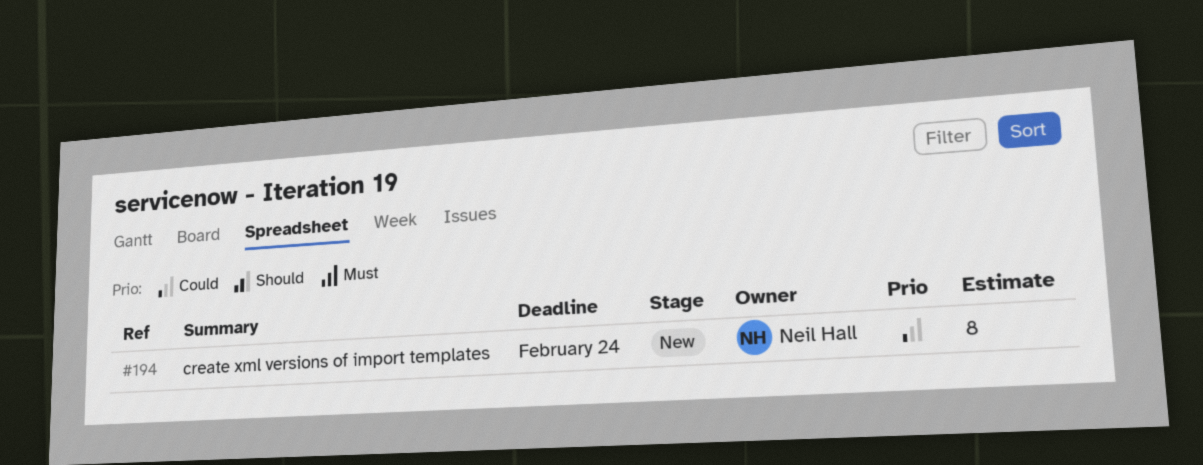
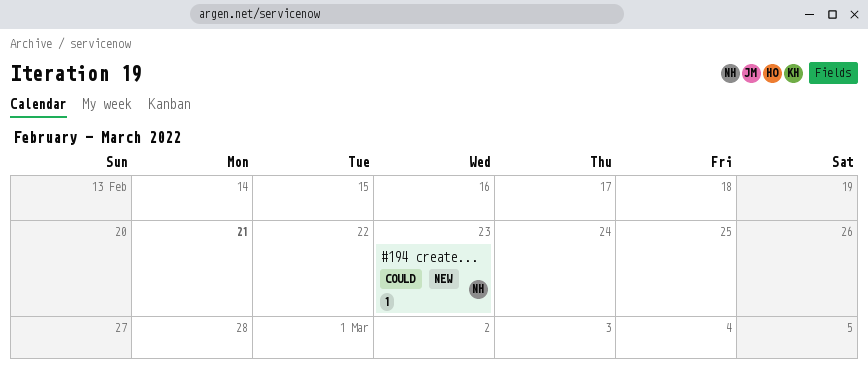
#194, estimate: 8 -> 1
#194, due: Feb 24 -> Feb 23

